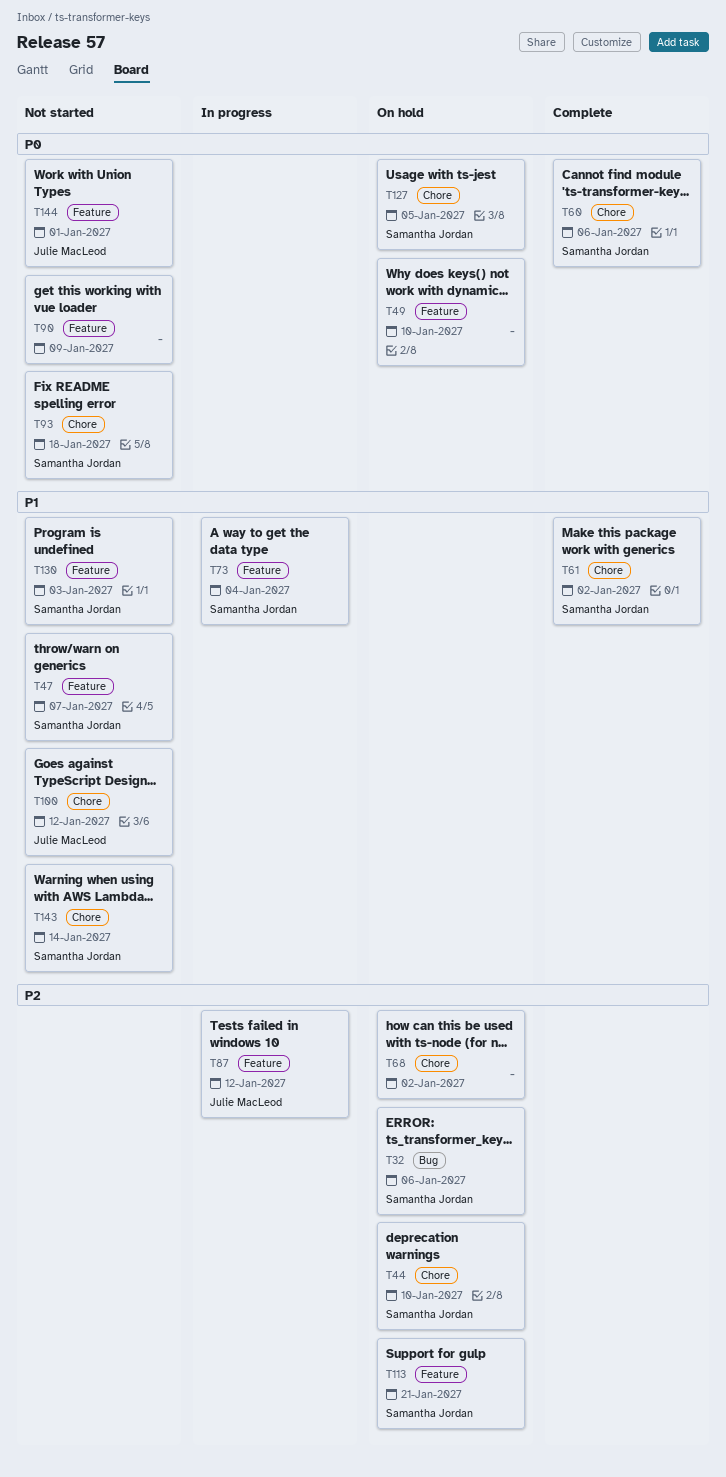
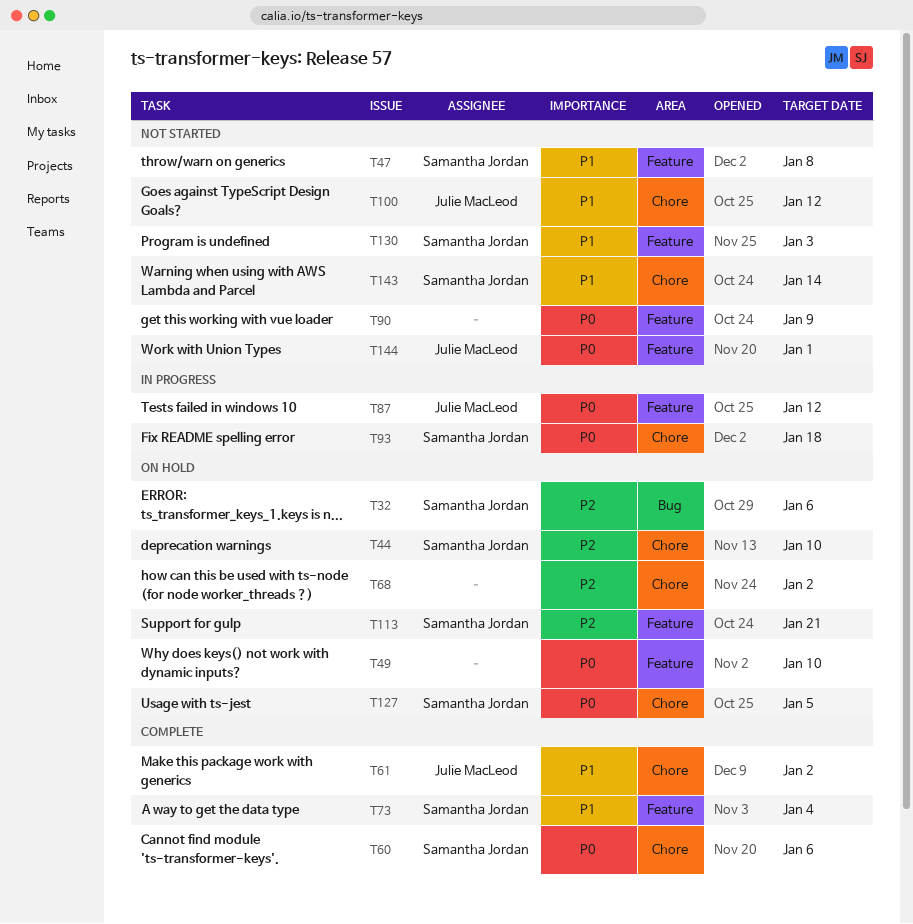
T47, due: Jan 7 -> Jan 8
T61, owner: Samantha Jordan -> Julie MacLeod
T73, status: In progress -> Complete
T87, priority: P2 -> P0
T93, status: Not started -> In progress

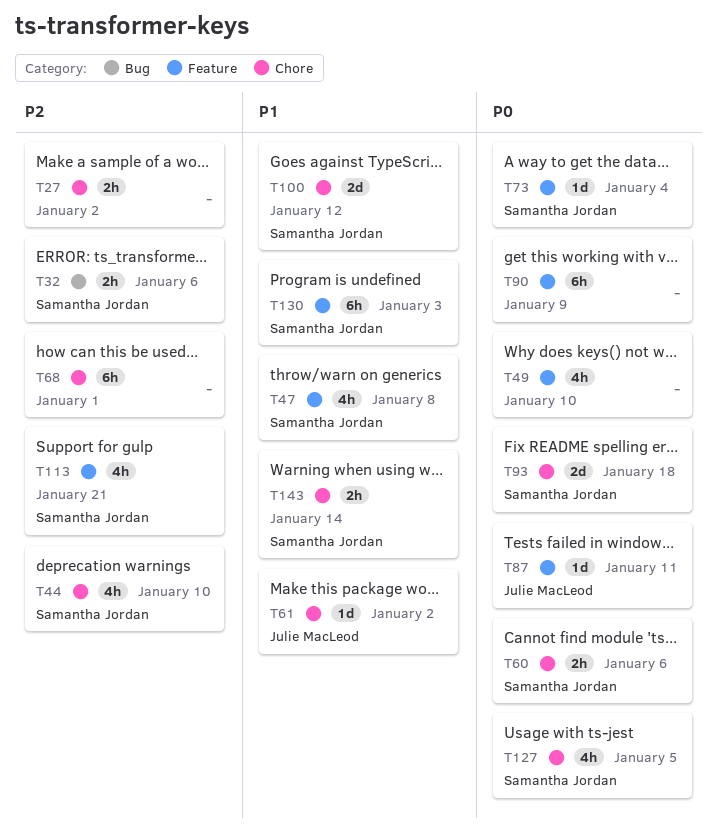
T27: none -> present
T68, due: Jan 2 -> Jan 1
T73, priority: P1 -> P0
T87, due: Jan 12 -> Jan 11
T100, owner: Julie MacLeod -> Samantha Jordan
T144: present -> none

